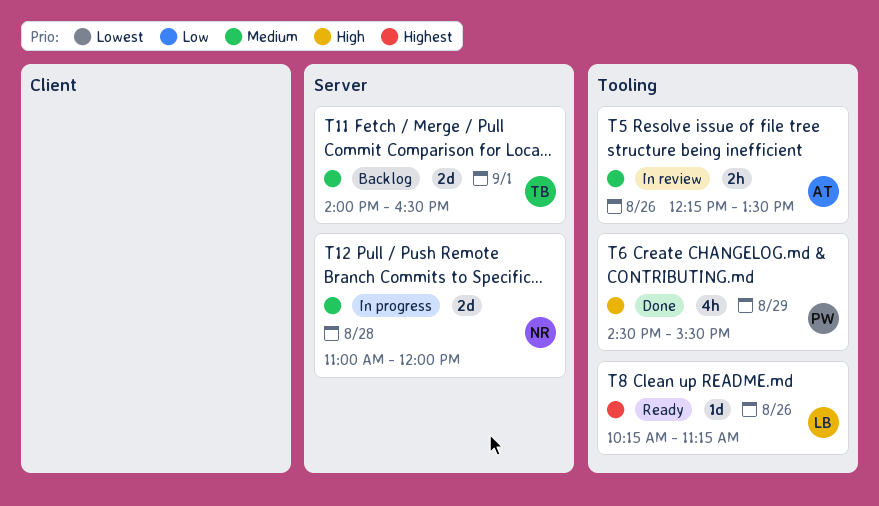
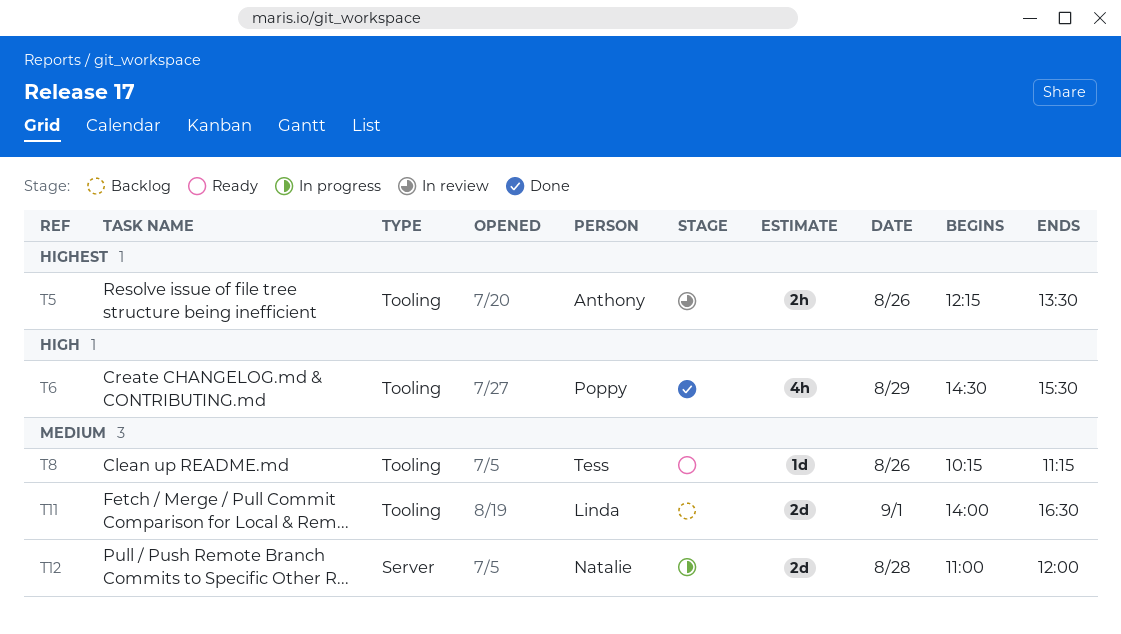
T5, priority: Medium -> Highest
T8, owner: Linda -> Tess
T8, priority: Highest -> Medium
T11, owner: Tess -> Linda
T11, label: Server -> Tooling

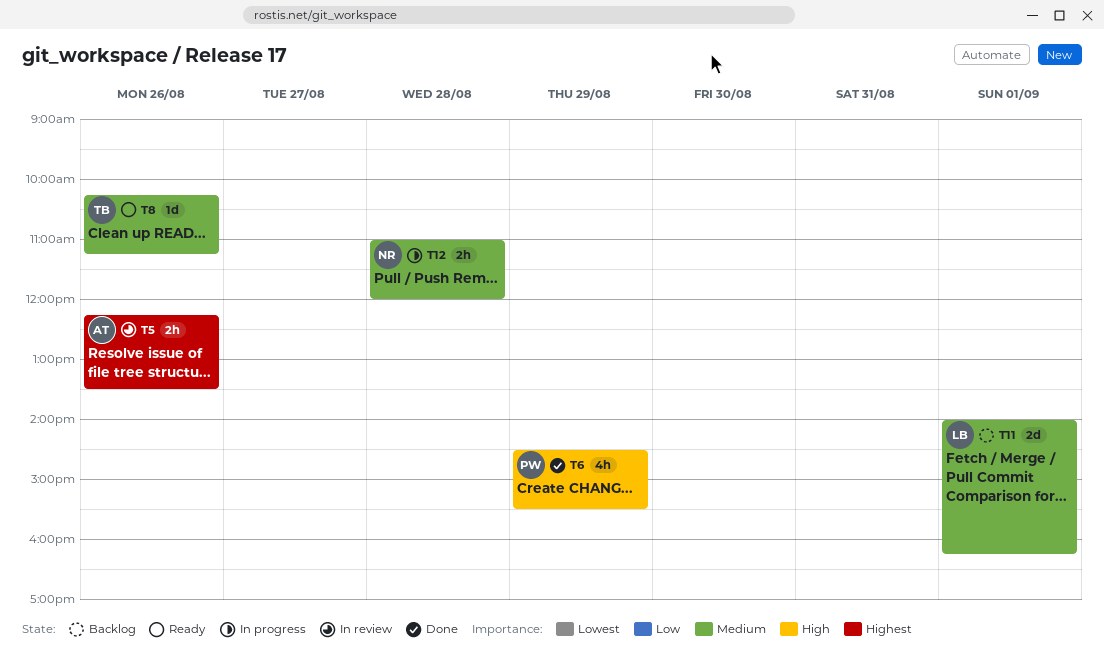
T11, ends: 16:30 -> 16:15
T12, estimate: 2d -> 2h

